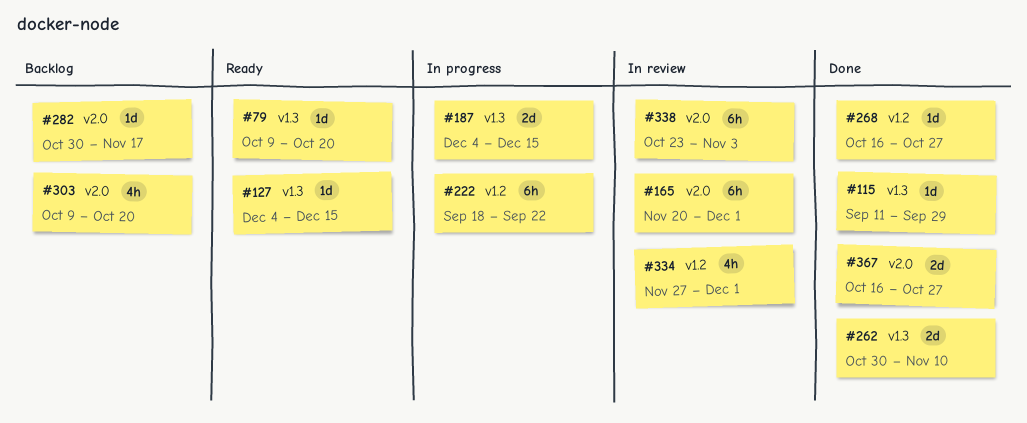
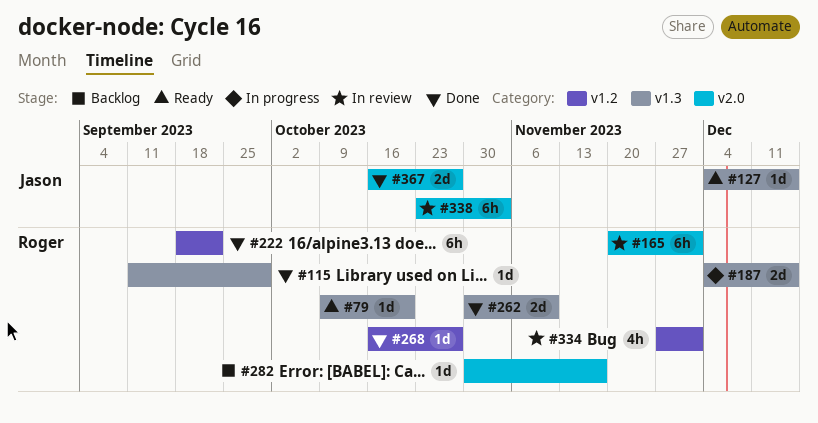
#222, status: In progress -> Done
#303: present -> none

